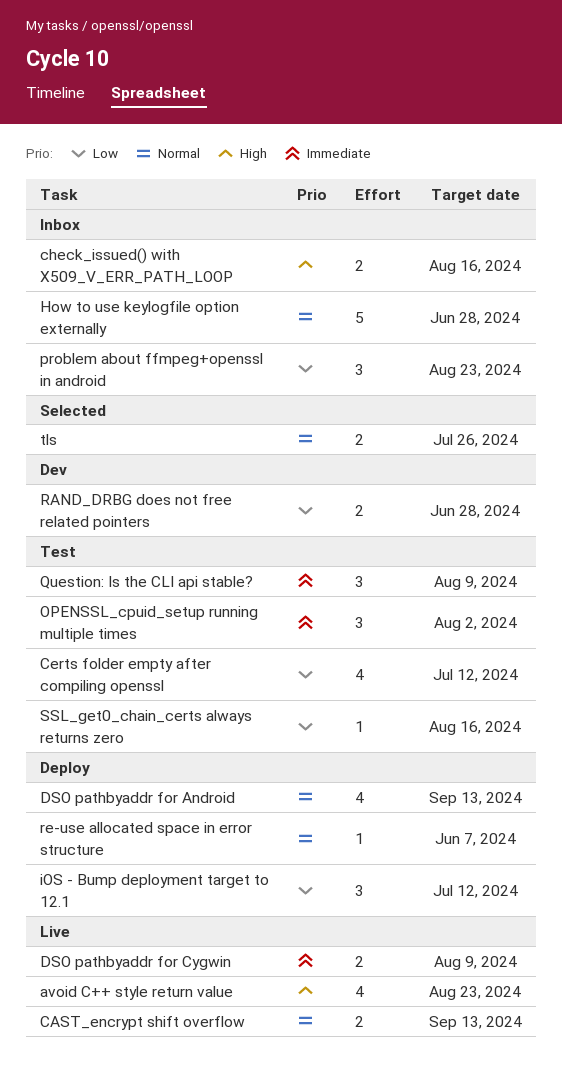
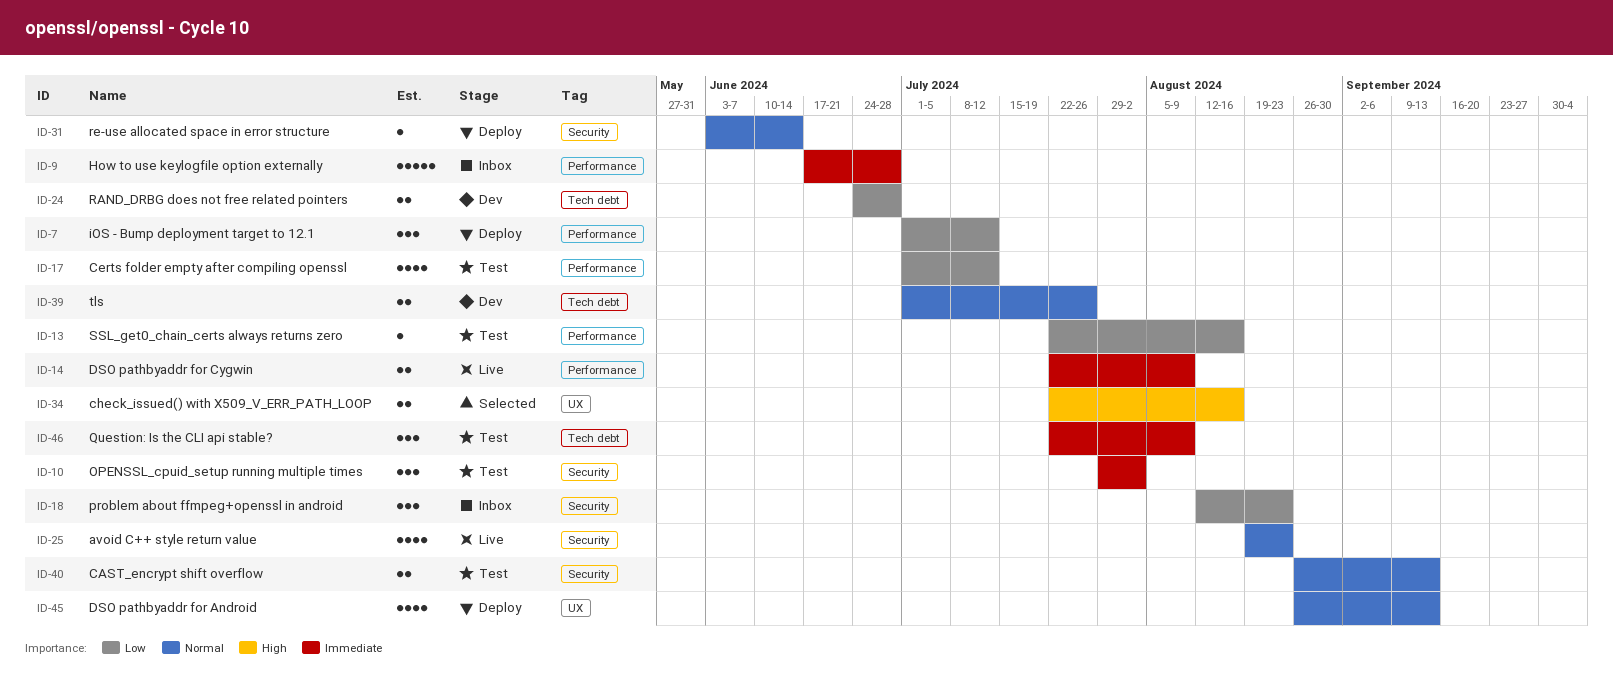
avoid C++ style return value, priority: High -> Normal
CAST_encrypt shift overflow, status: Live -> Test
check_issued() with X509_V_ERR_PATH_LOOP, status: Inbox -> Selected
How to use keylogfile option externally, priority: Normal -> Immediate
re-use allocated space in error structure, due: Jun 7 -> Jun 14
tls, status: Selected -> Dev

